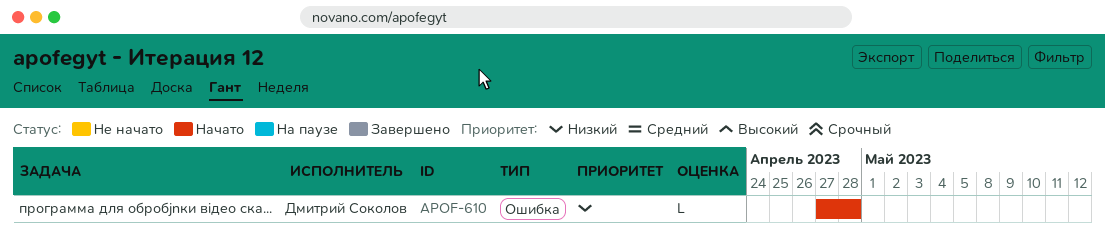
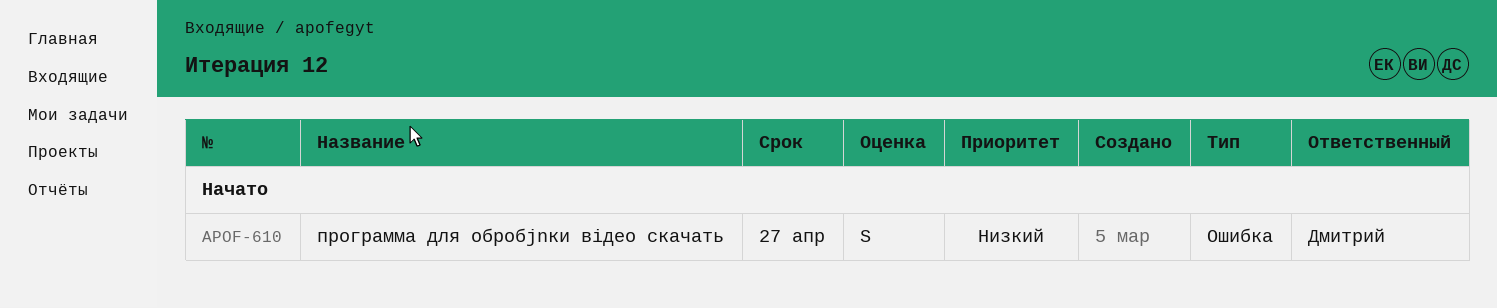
APOF-610, estimate: L -> S
APOF-610, due: Apr 28 -> Apr 27

